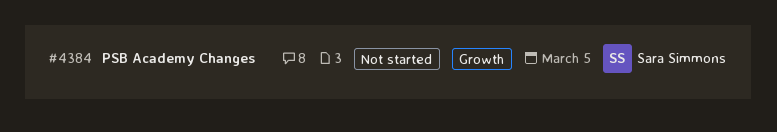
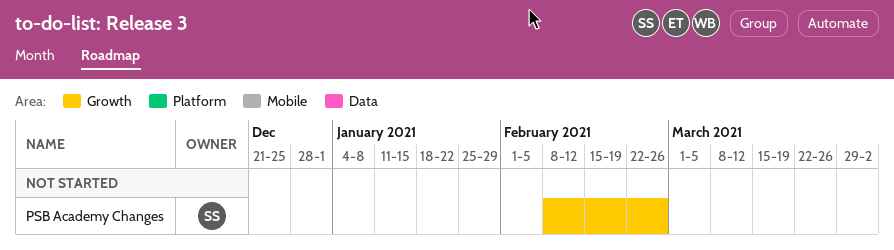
PSB Academy Changes, due: Mar 5 -> Feb 26

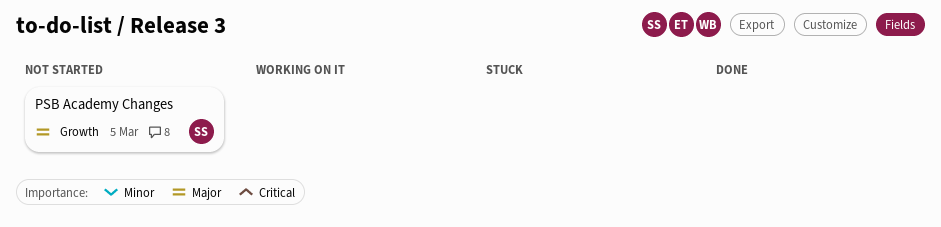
PSB Academy Changes, due: Feb 26 -> Mar 5

